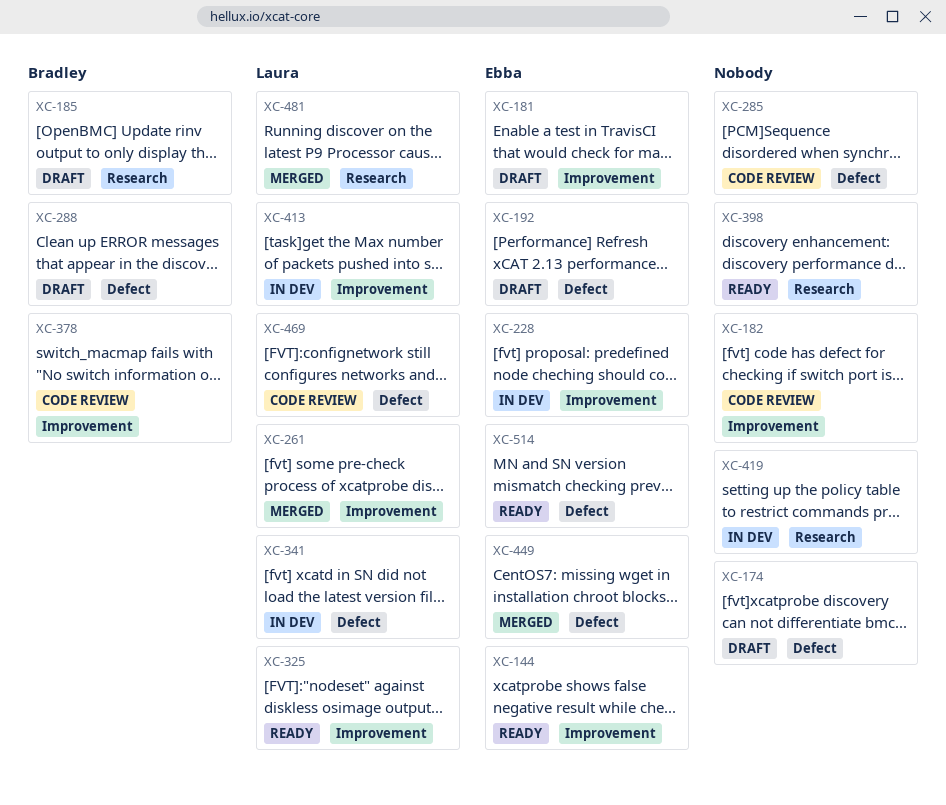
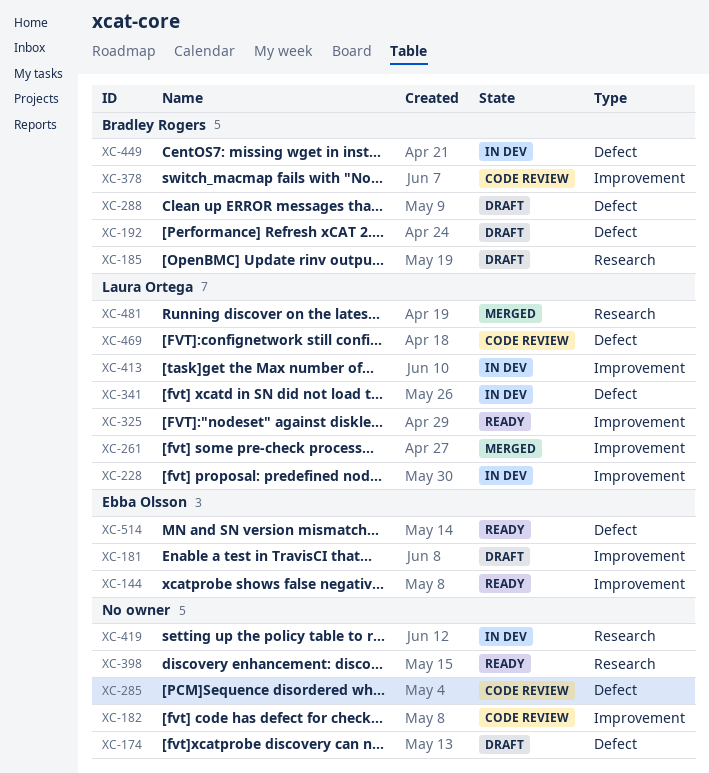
XC-192, owner: Ebba Olsson -> Bradley Rogers
XC-228, owner: Ebba Olsson -> Laura Ortega
XC-449, status: Merged -> In dev
XC-449, owner: Ebba Olsson -> Bradley Rogers

